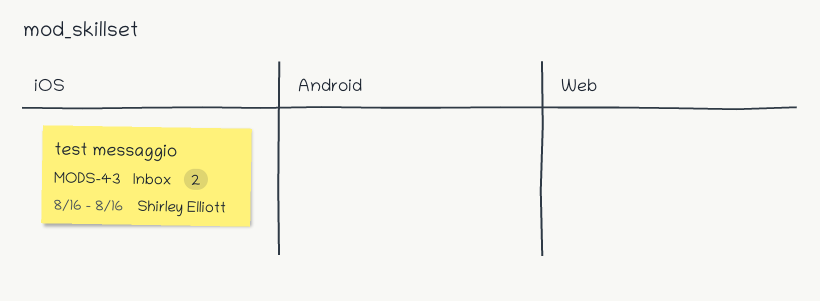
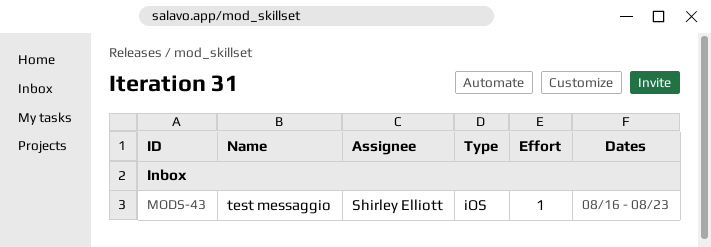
MODS-43, estimate: 2 -> 1
MODS-43, due: Aug 16 -> Aug 23

